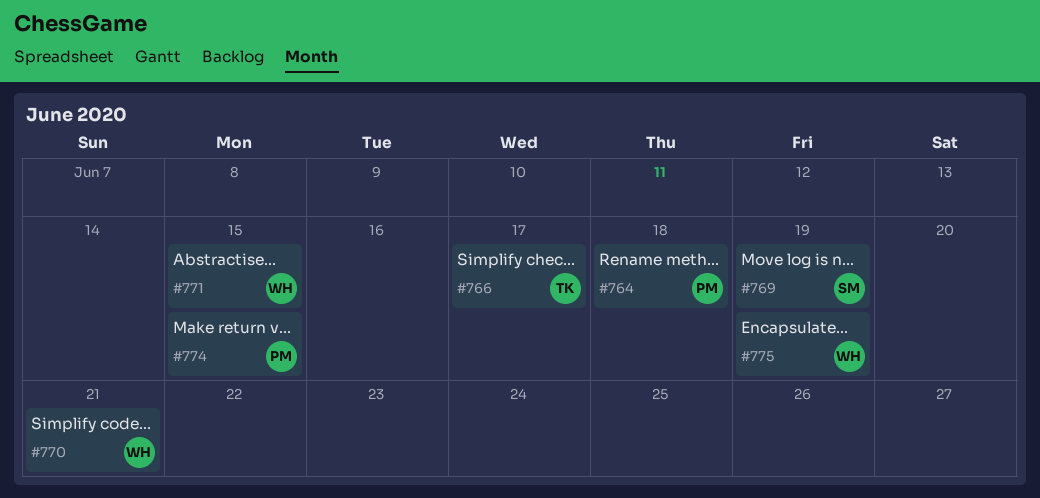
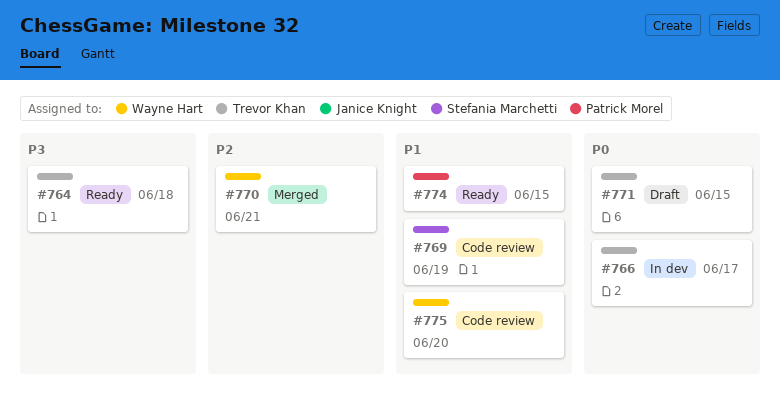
#764, owner: Patrick Morel -> Trevor Khan
#771, owner: Wayne Hart -> Trevor Khan
#775, due: Jun 19 -> Jun 20

